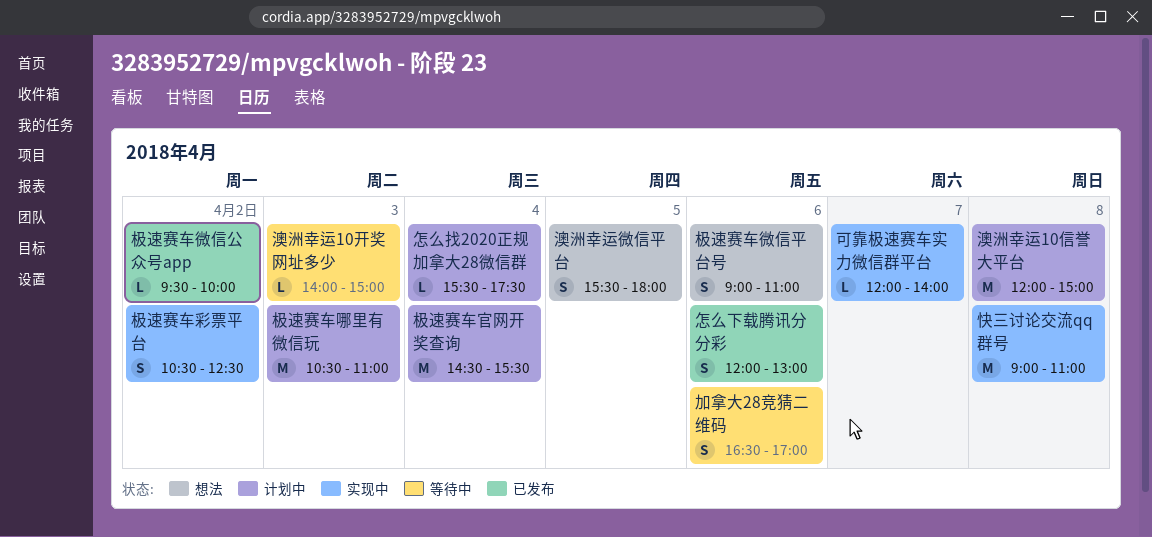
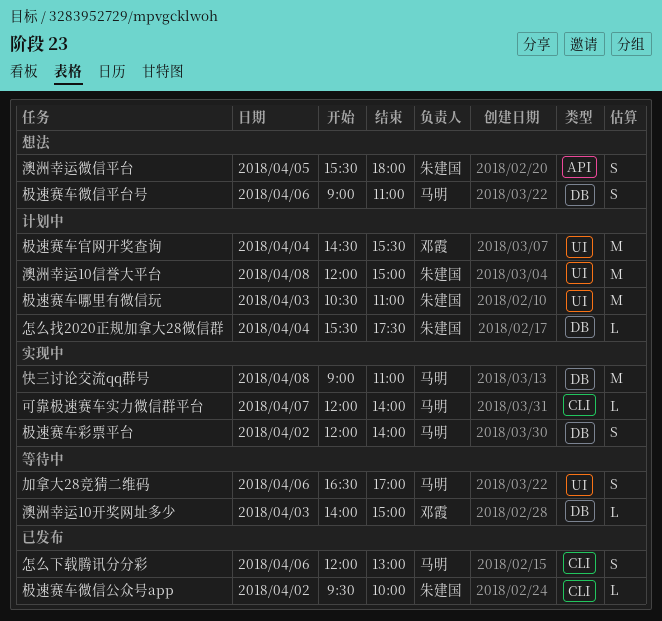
极速赛车彩票平台, begins: 10:30 -> 12:00
极速赛车彩票平台, ends: 12:30 -> 14:00

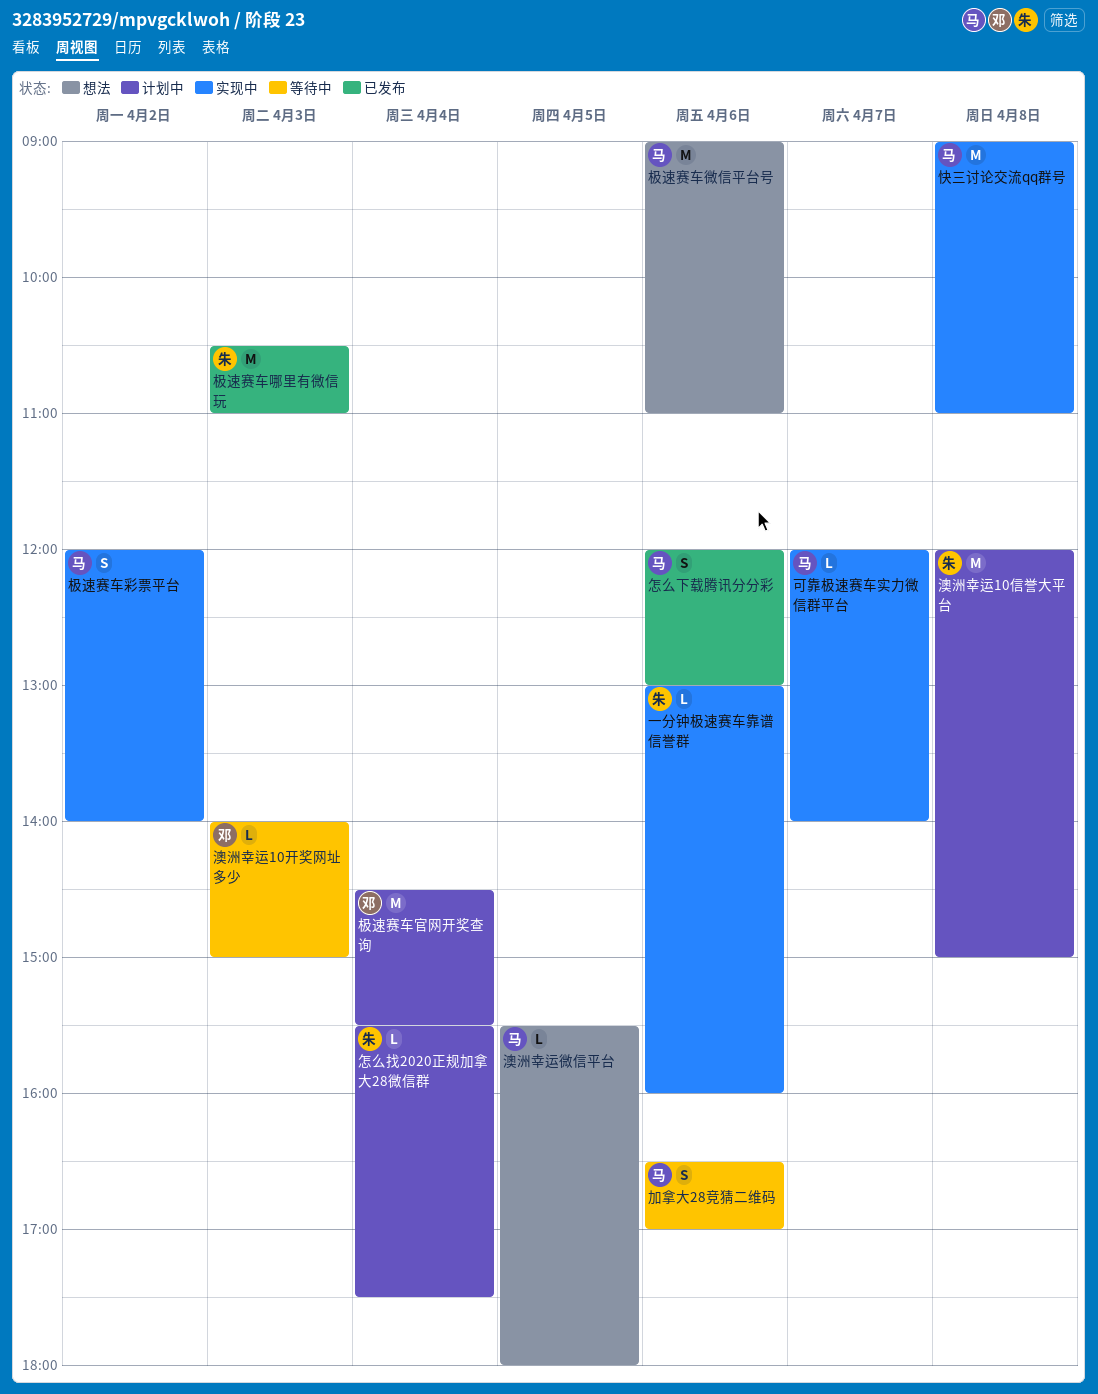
一分钟极速赛车靠谱信誉群: none -> present
极速赛车哪里有微信玩, status: 计划中 -> 已发布
极速赛车微信公众号app: present -> none
极速赛车微信平台号, estimate: S -> M
澳洲幸运微信平台, owner: 朱建国 -> 马明
澳洲幸运微信平台, estimate: S -> L

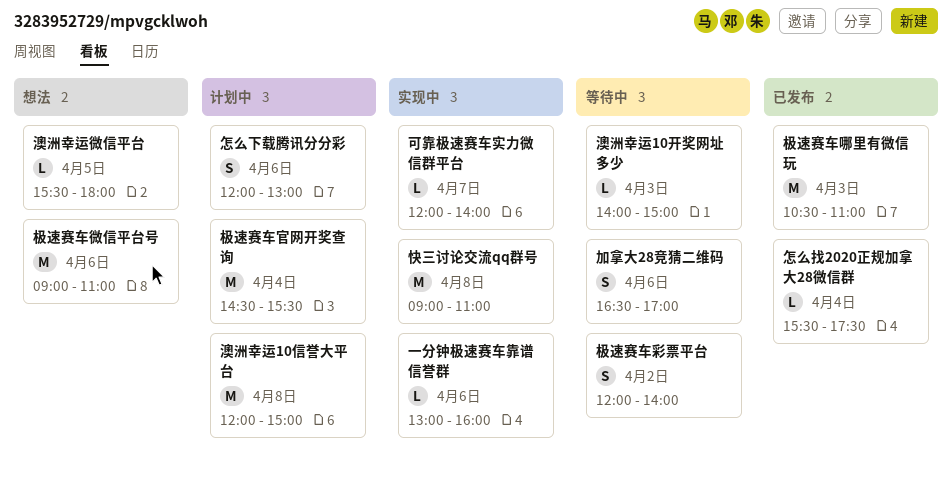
怎么下载腾讯分分彩, status: 已发布 -> 计划中
怎么找2020正规加拿大28微信群, status: 计划中 -> 已发布
极速赛车彩票平台, status: 实现中 -> 等待中

